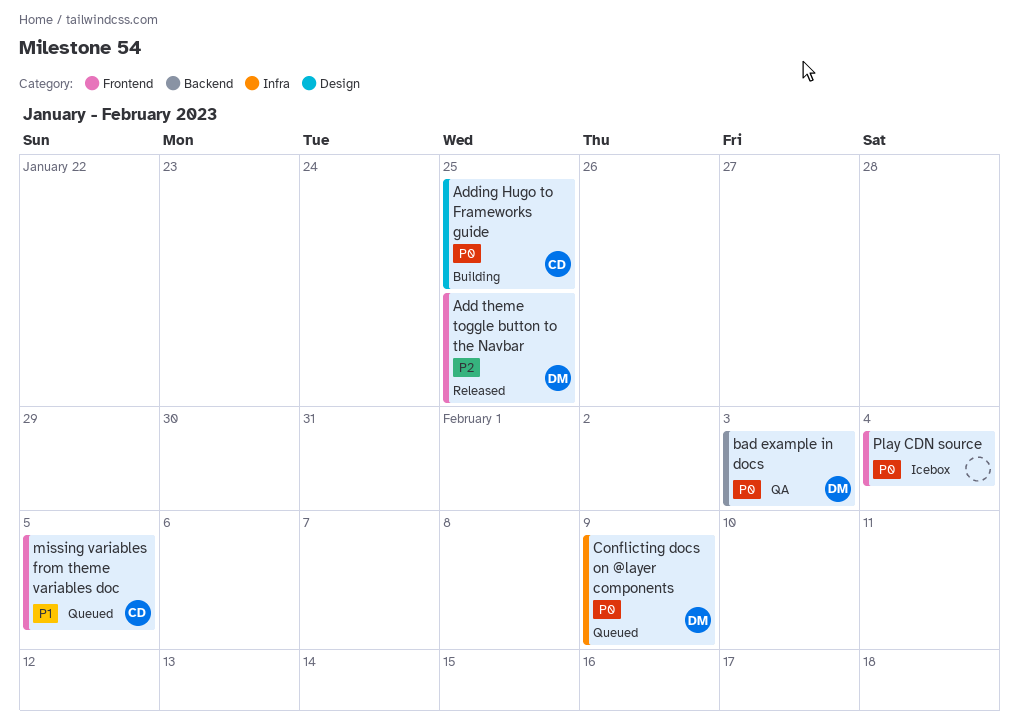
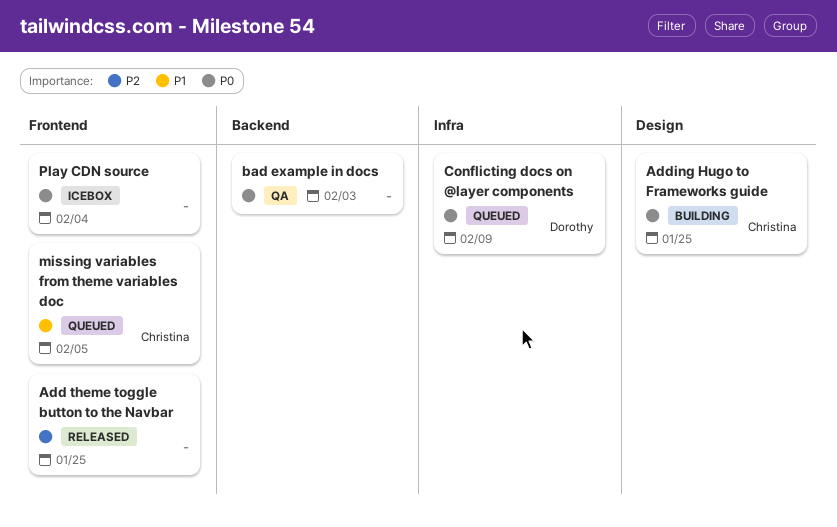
Add theme toggle button to the Navbar, owner: Dorothy -> none
bad example in docs, owner: Dorothy -> none

